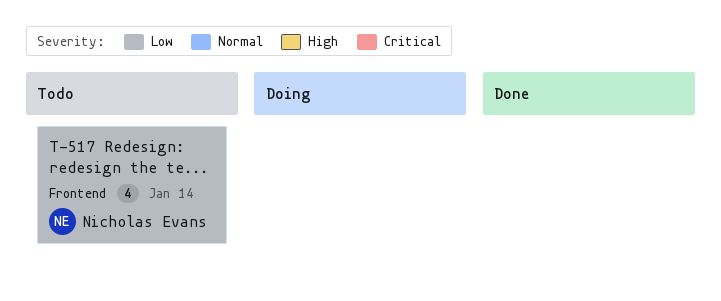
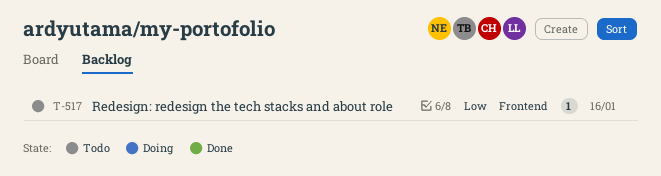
T-517, estimate: 4 -> 1
T-517, due: Jan 14 -> Jan 16

